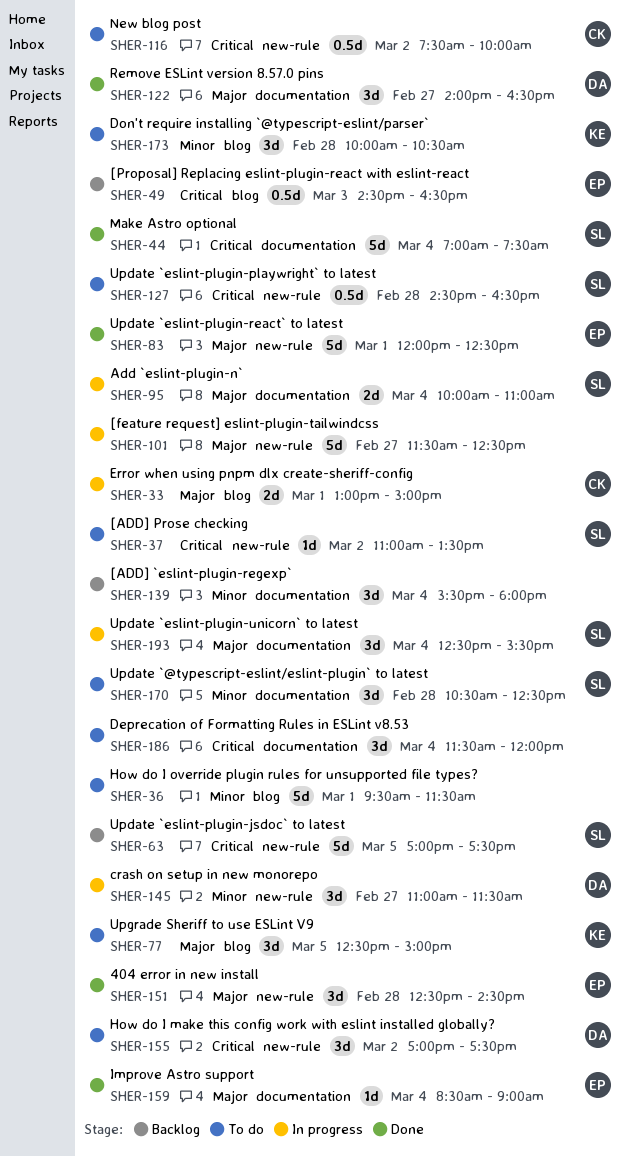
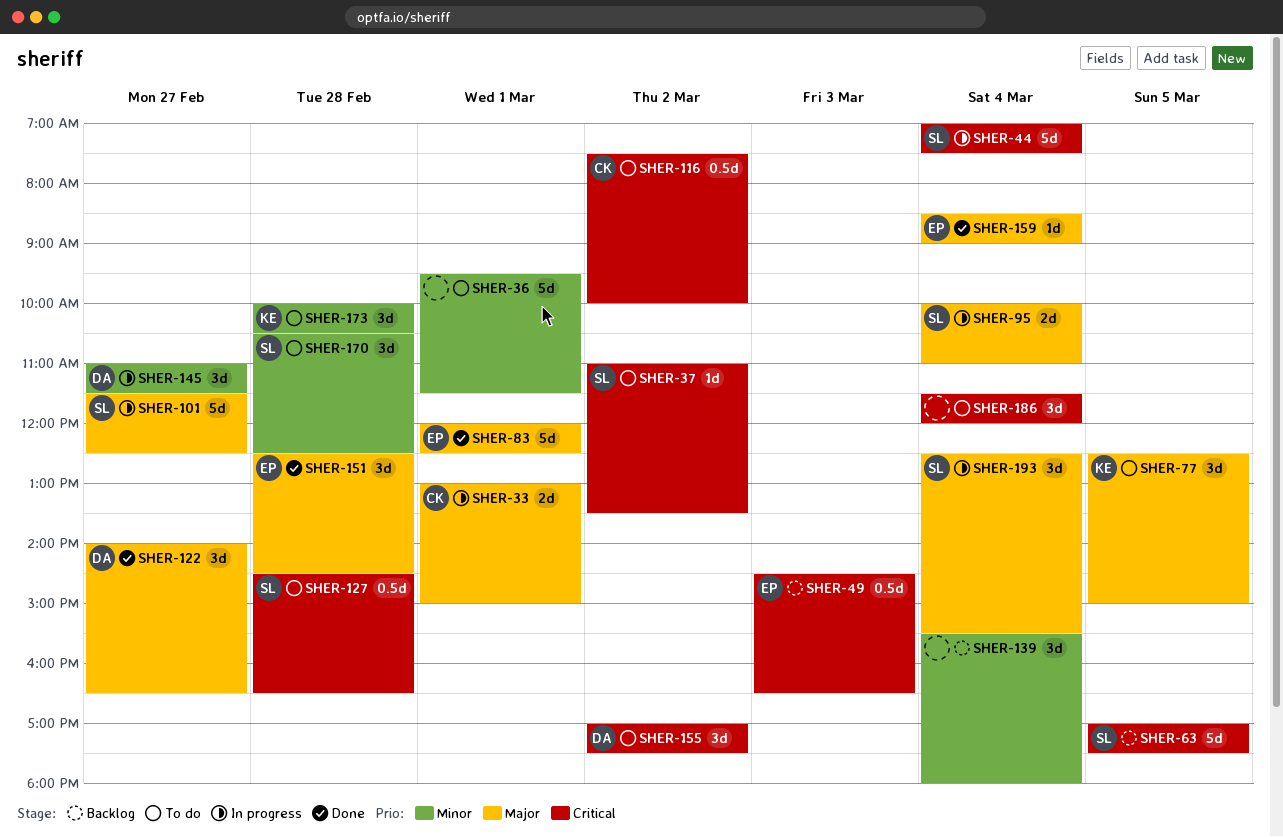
SHER-44, status: Done -> In progress
SHER-101, owner: none -> SL

